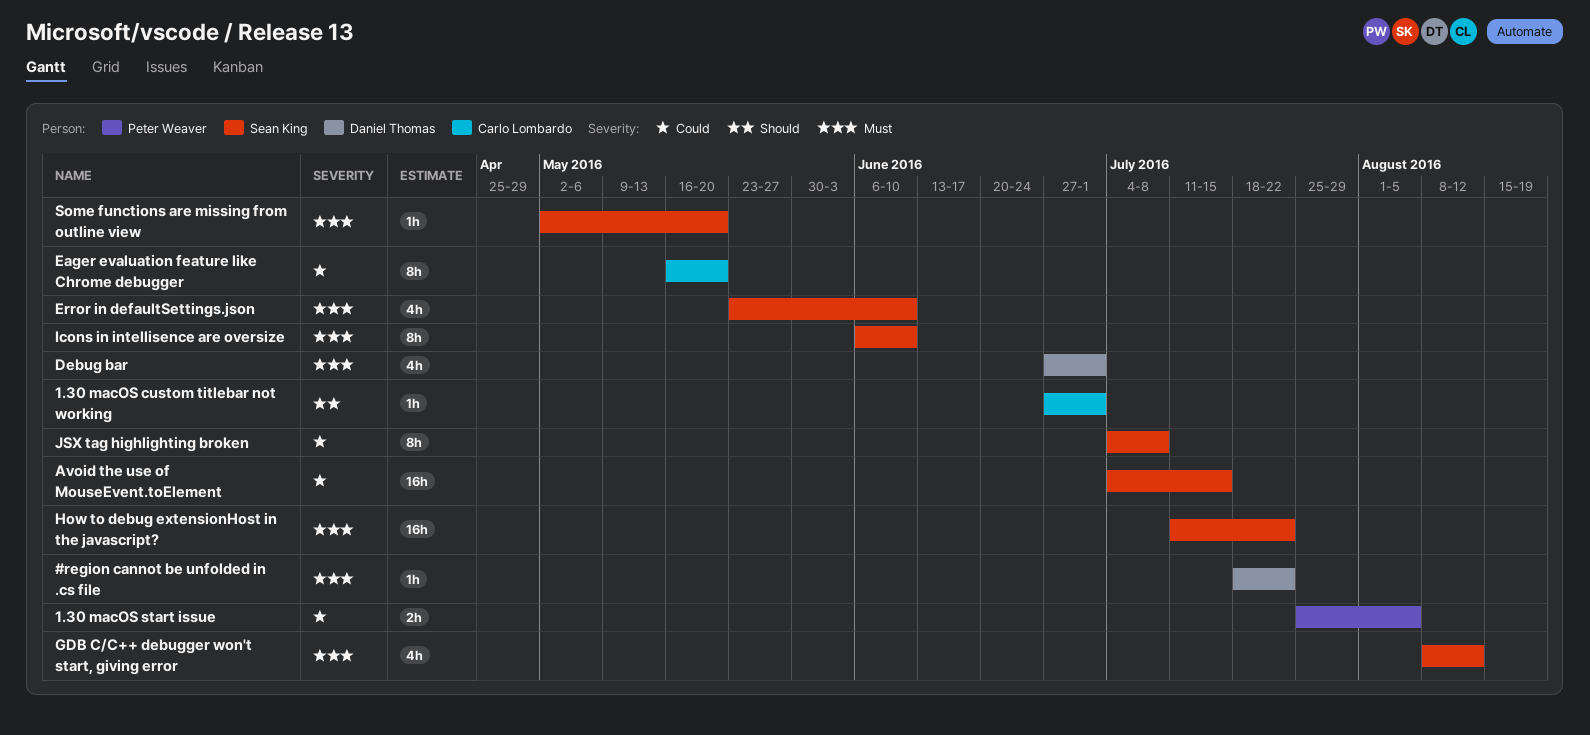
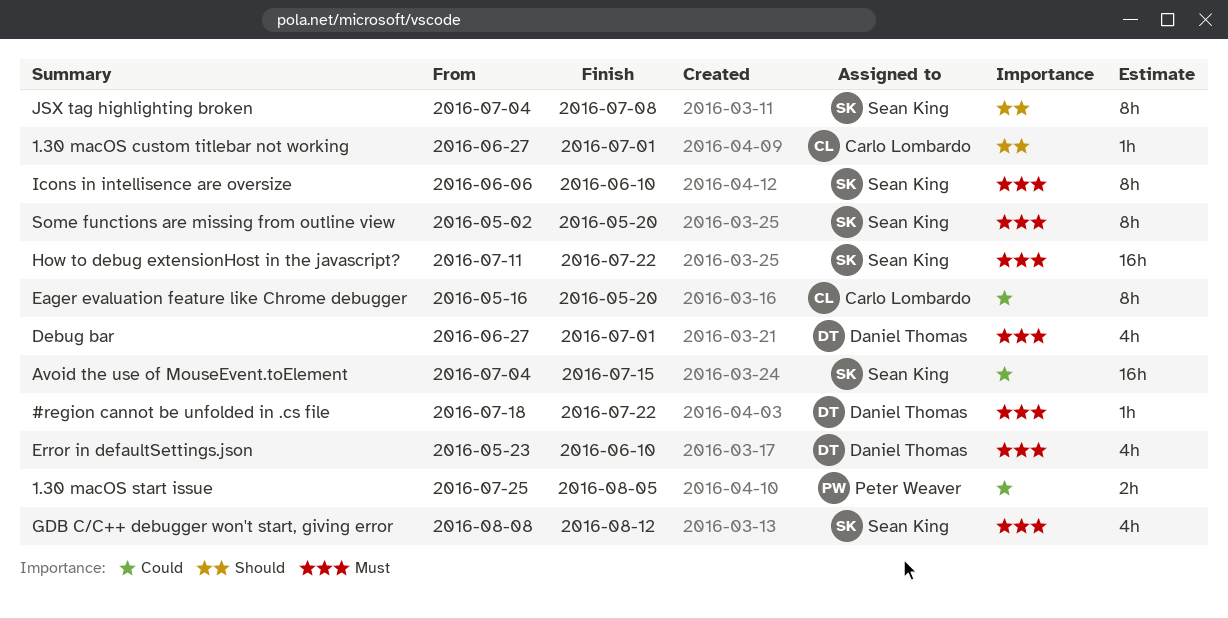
Error in defaultSettings.json, owner: Sean King -> Daniel Thomas
JSX tag highlighting broken, priority: Could -> Should
Some functions are missing from outline view, estimate: 1h -> 8h

